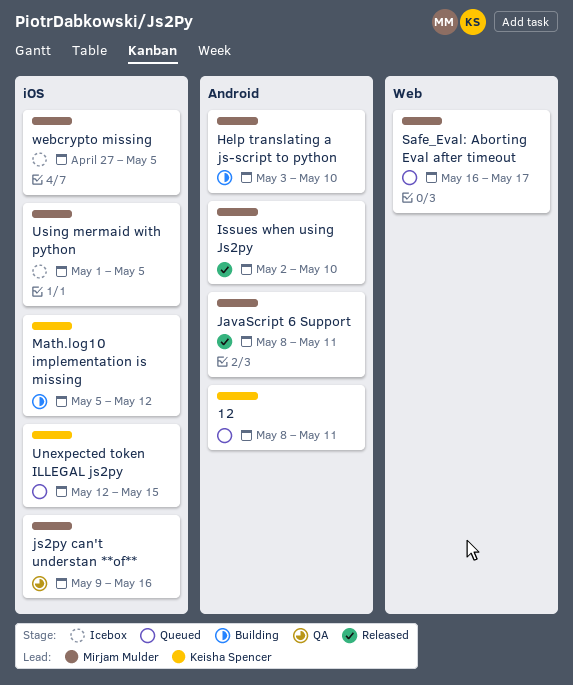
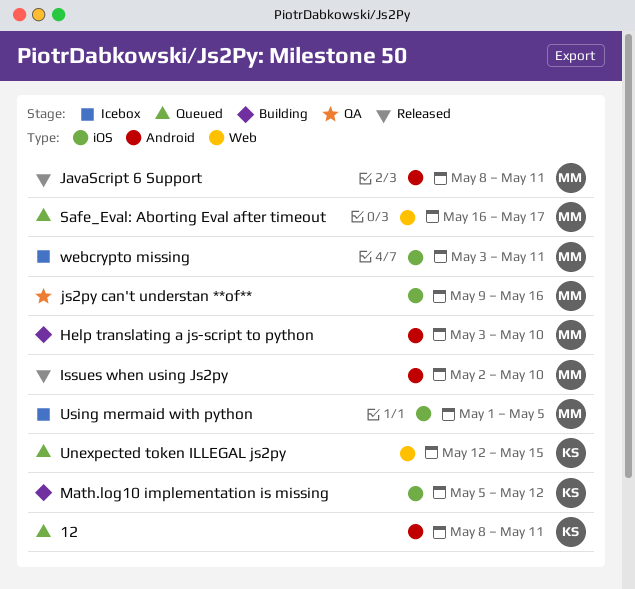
Unexpected token ILLEGAL js2py, label: iOS -> Web
webcrypto missing, start: Apr 27 -> May 3
webcrypto missing, due: May 5 -> May 11

